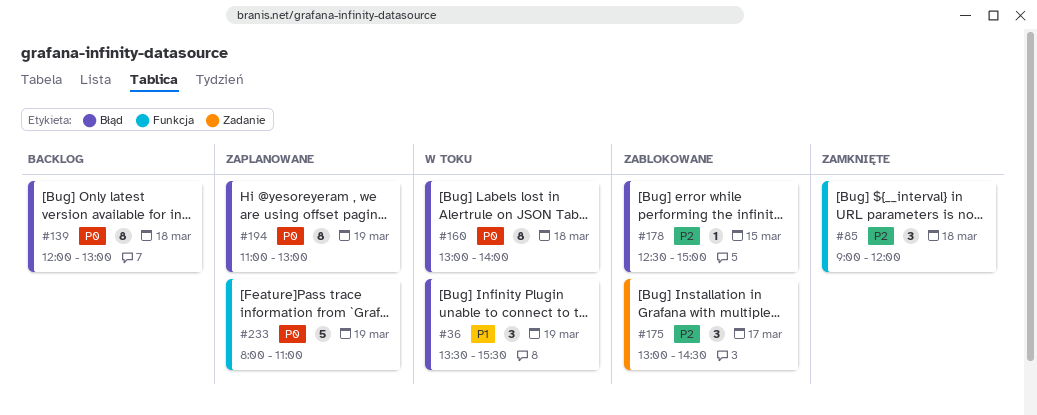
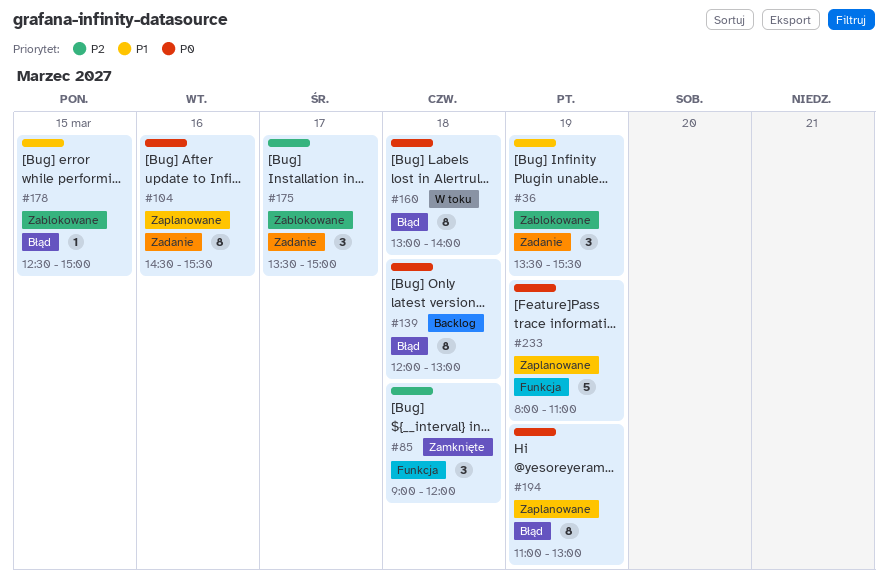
#36, status: W toku -> Zablokowane
#36, label: Błąd -> Zadanie
#104: none -> present
#175, begins: 13:00 -> 13:30
#175, ends: 14:30 -> 15:00
#178, priority: P2 -> P1

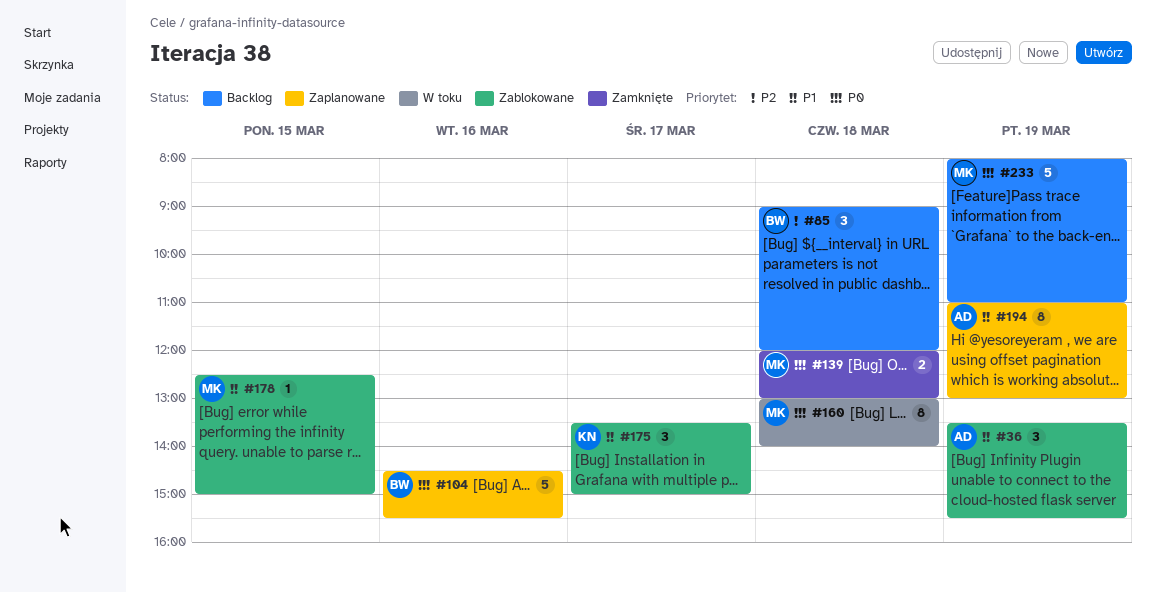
#85, status: Zamknięte -> Backlog
#104, estimate: 8 -> 5
#139, status: Backlog -> Zamknięte
#139, estimate: 8 -> 2
#175, priority: P2 -> P1
#194, priority: P0 -> P1
#233, status: Zaplanowane -> Backlog

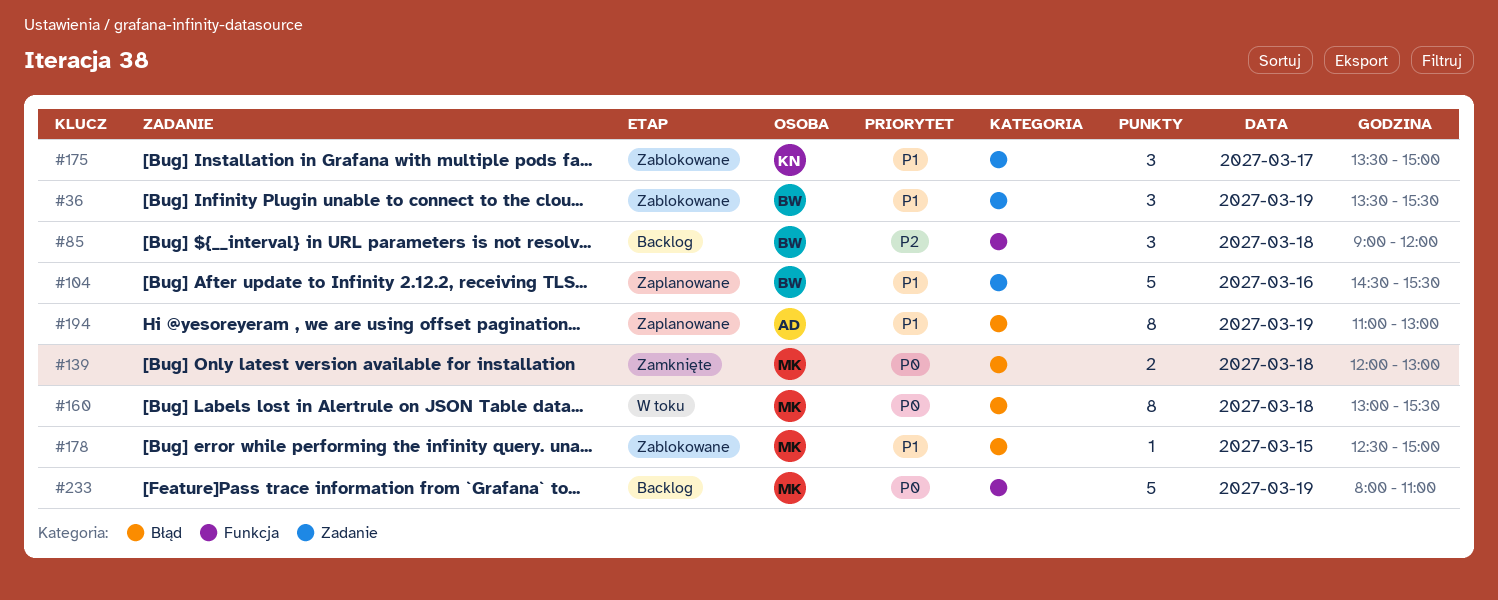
#36, owner: AD -> BW
#104, priority: P0 -> P1
#160, ends: 14:00 -> 15:30

